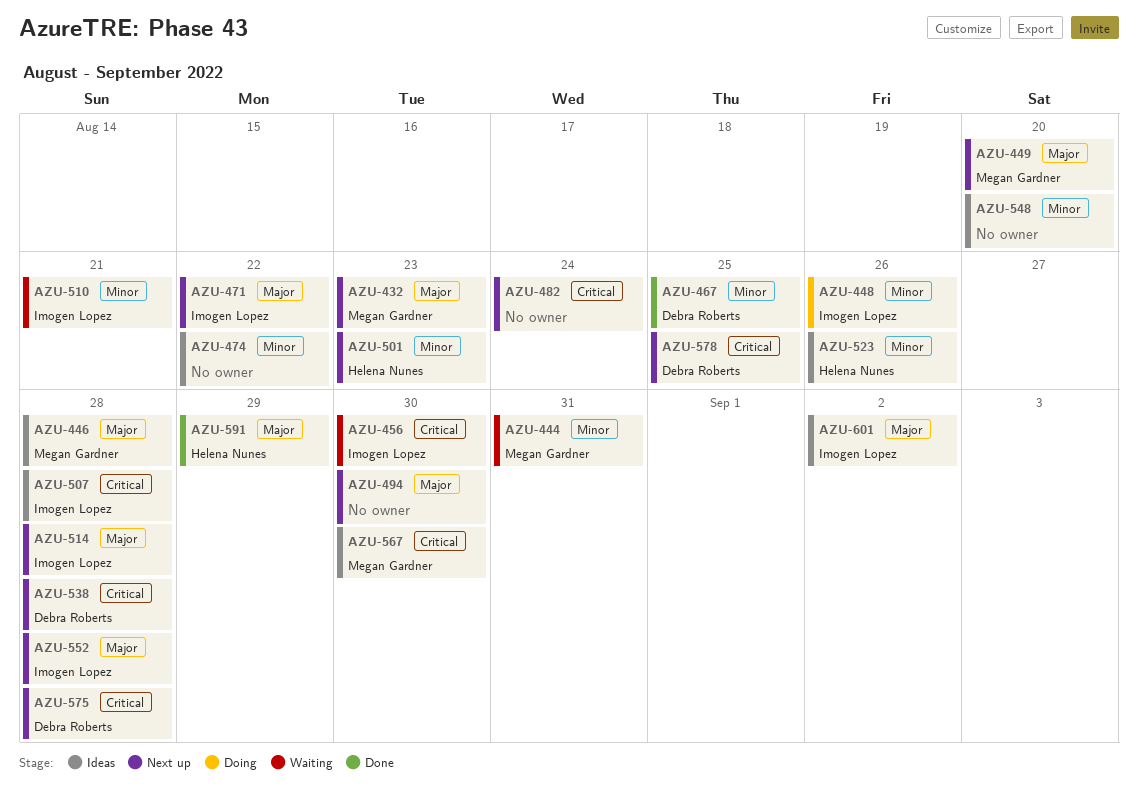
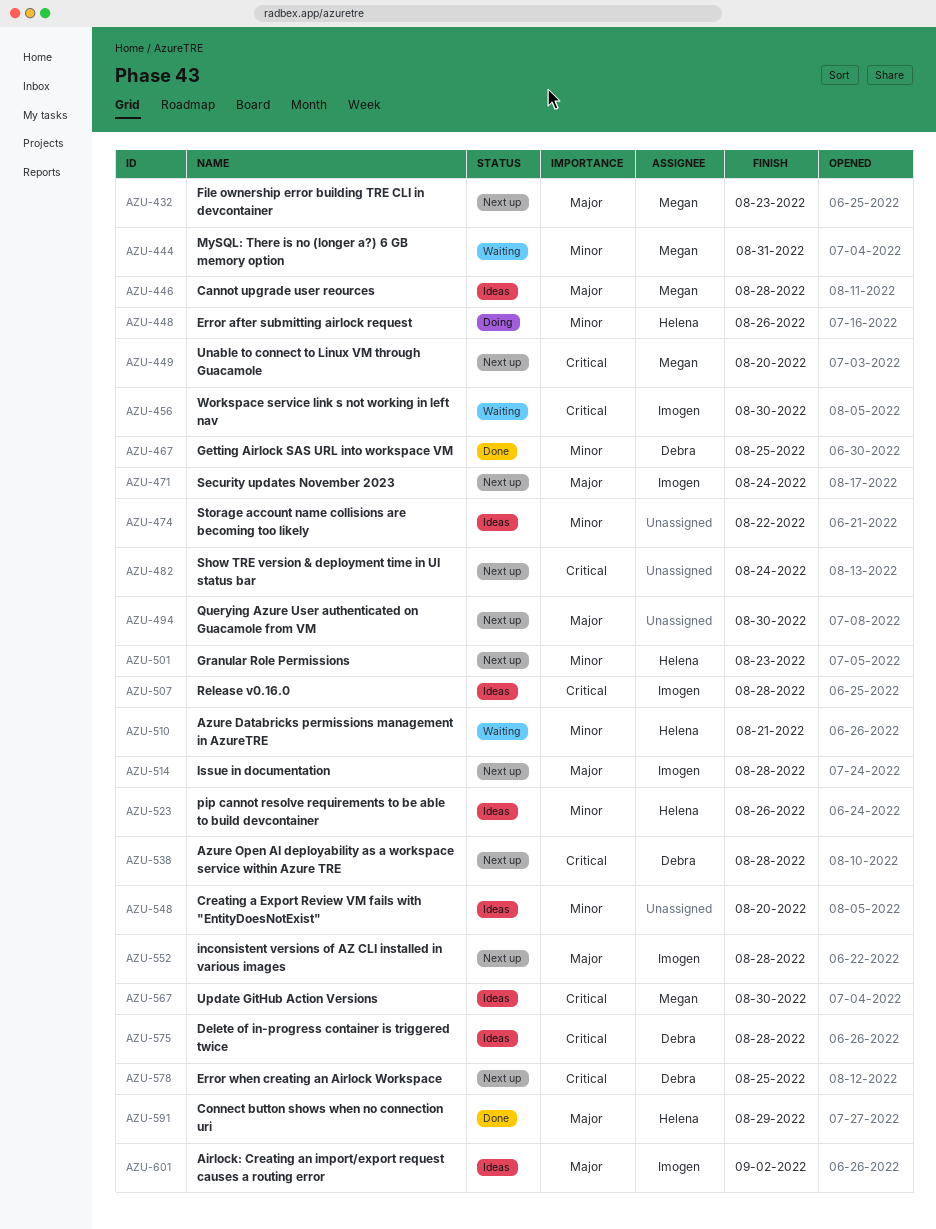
AZU-448, owner: Imogen Lopez -> Helena Nunes
AZU-449, priority: Major -> Critical
AZU-471, due: Aug 22 -> Aug 24
AZU-510, owner: Imogen Lopez -> Helena Nunes
AZU-575, status: Next up -> Ideas

